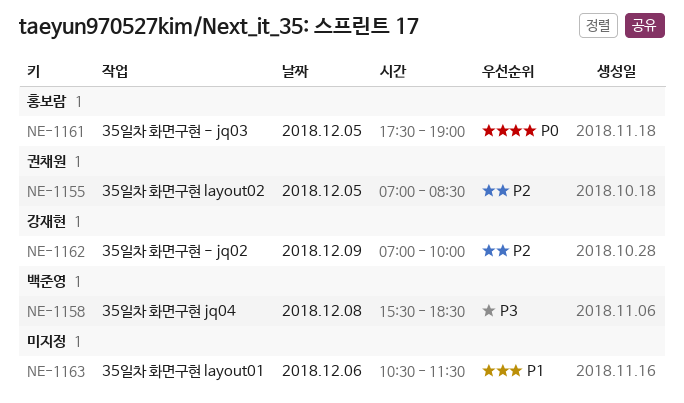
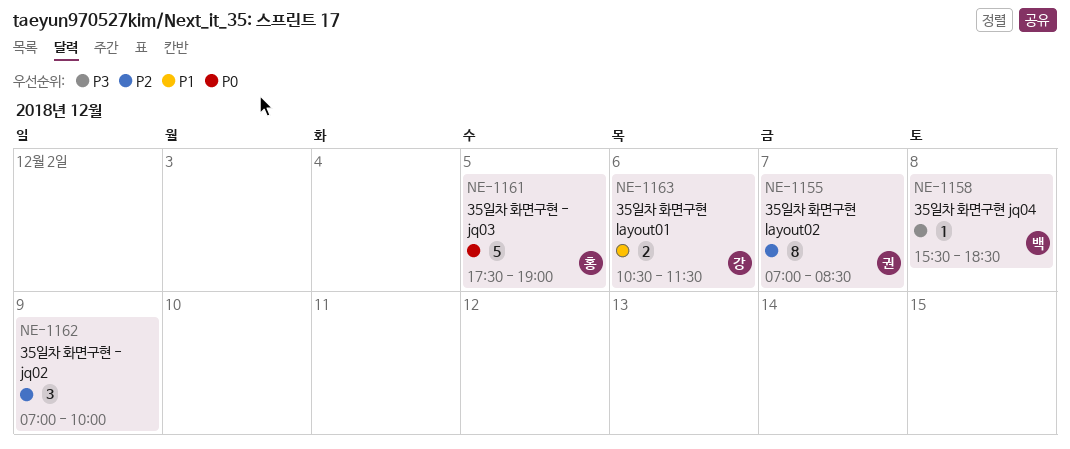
NE-1155, day: Dec 5 -> Dec 7
NE-1162, owner: 강재현 -> none
NE-1163, owner: none -> 강재현

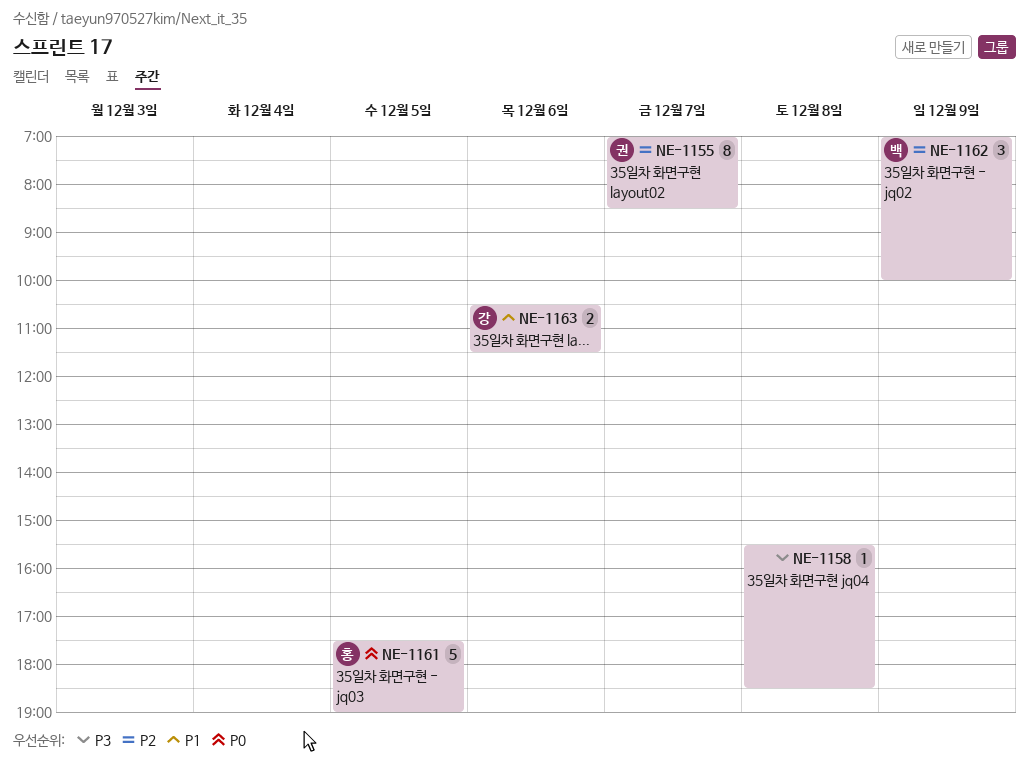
NE-1158, owner: 백 -> none
NE-1162, owner: none -> 백

